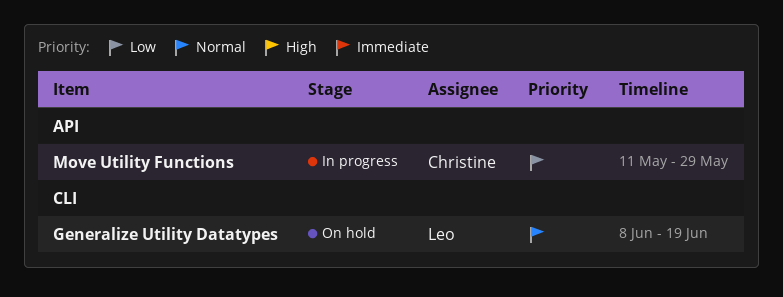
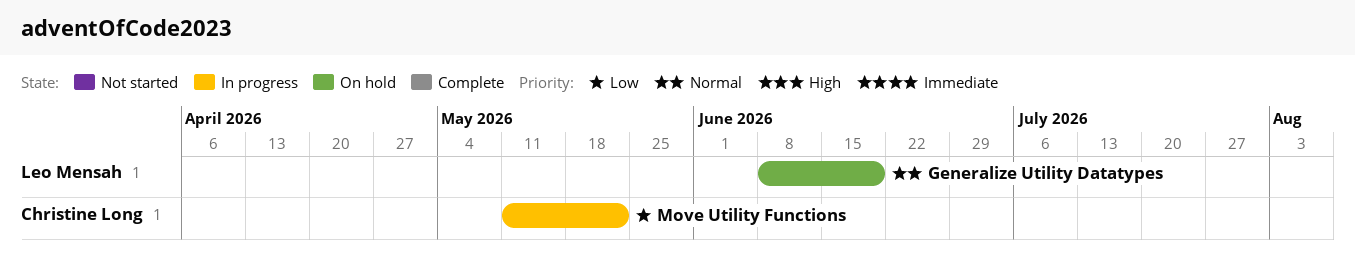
Move Utility Functions, due: May 29 -> May 22

